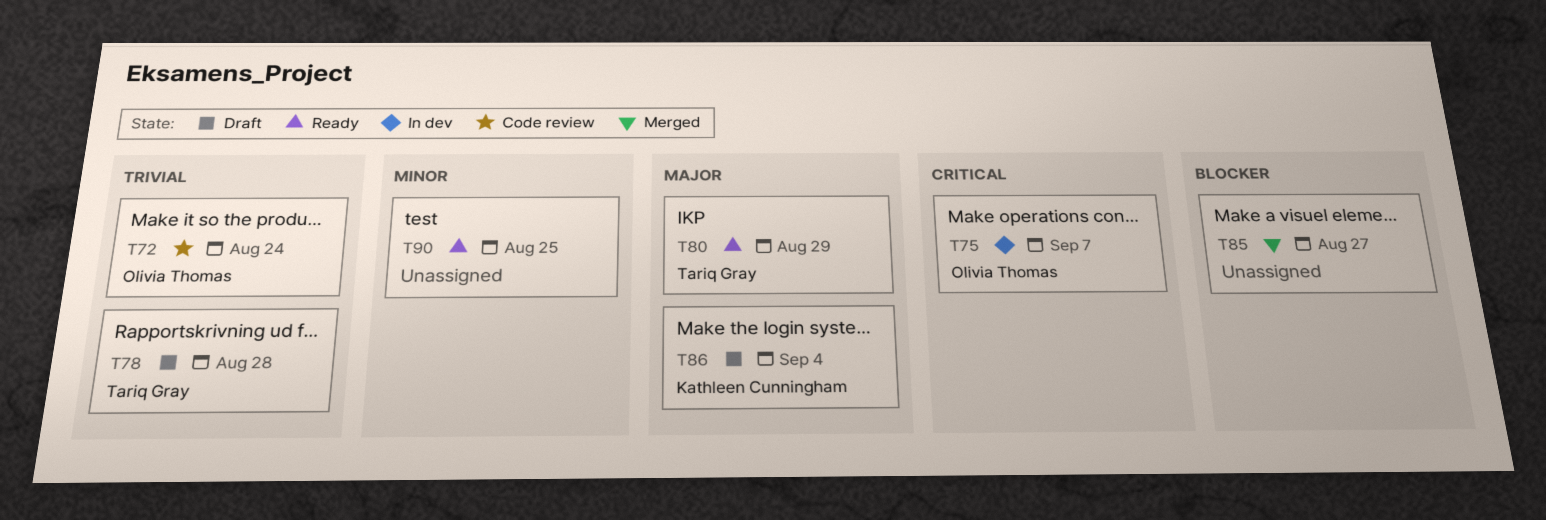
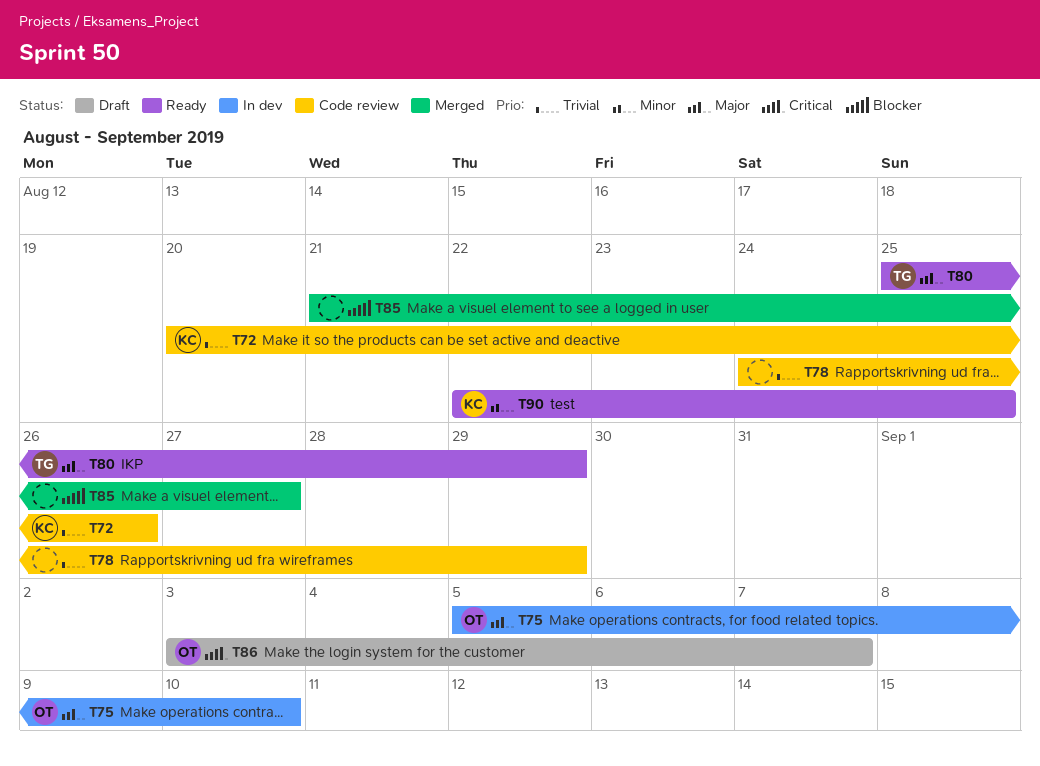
T72, owner: Olivia Thomas -> Kathleen Cunningham
T72, due: Aug 24 -> Aug 26
T75, priority: Critical -> Major
T75, due: Sep 7 -> Sep 10
T78, status: Draft -> Code review
T78, owner: Tariq Gray -> none
T78, due: Aug 28 -> Aug 29
T86, owner: Kathleen Cunningham -> Olivia Thomas
T86, priority: Major -> Critical
T86, due: Sep 4 -> Sep 7
T90, owner: none -> Kathleen Cunningham

